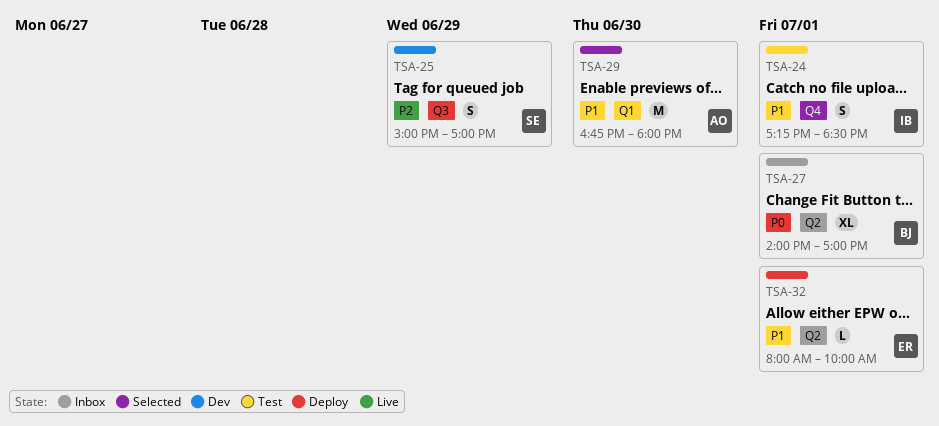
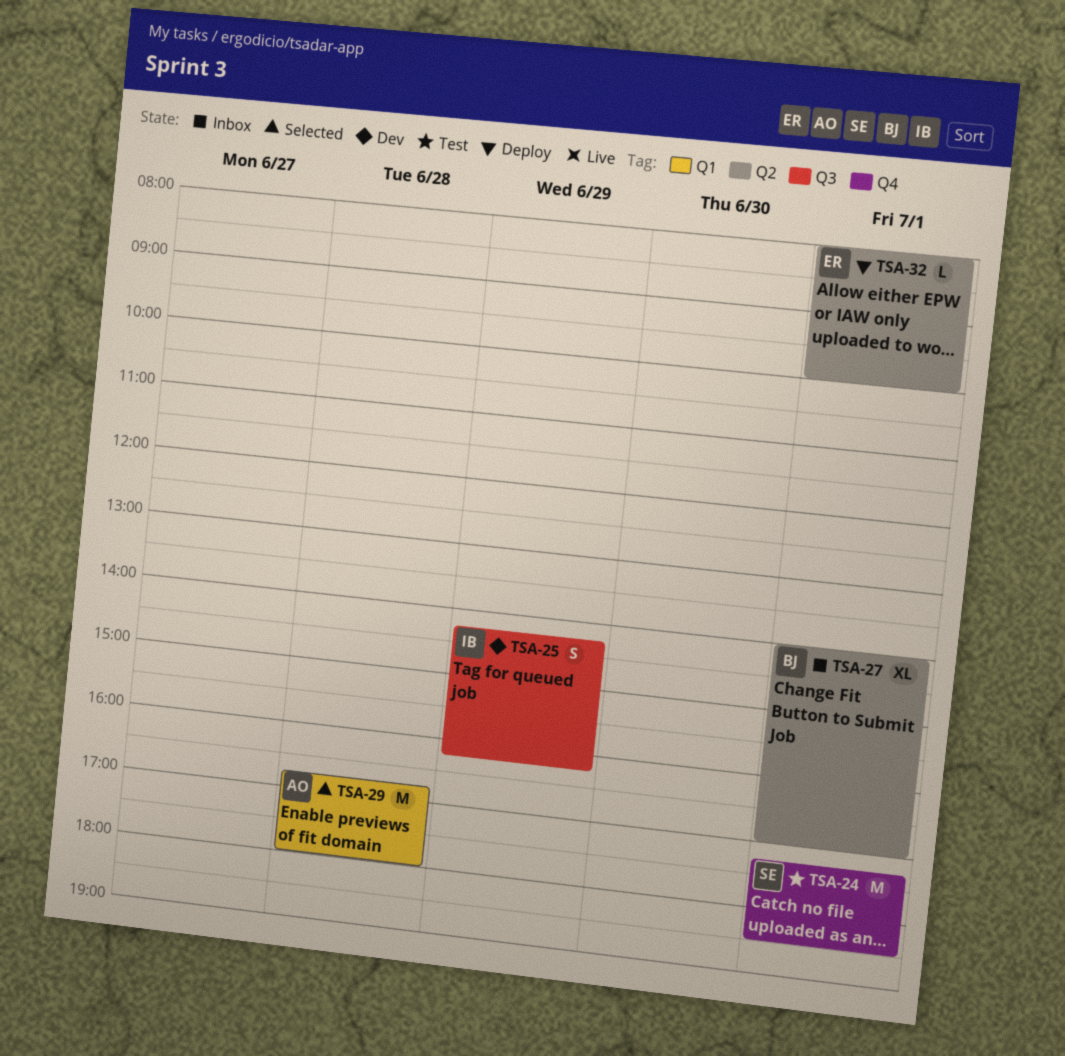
TSA-24, owner: IB -> SE
TSA-24, estimate: S -> M
TSA-25, owner: SE -> IB
TSA-25, begins: 15:00 -> 14:15
TSA-25, ends: 17:00 -> 16:15
TSA-29, day: Jun 30 -> Jun 28

